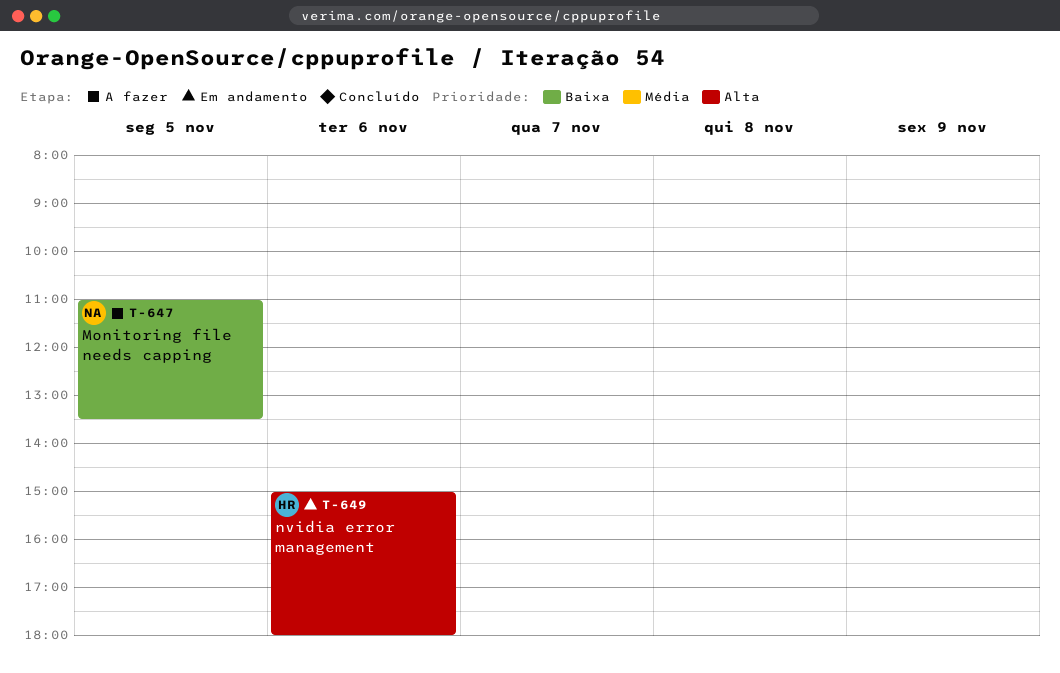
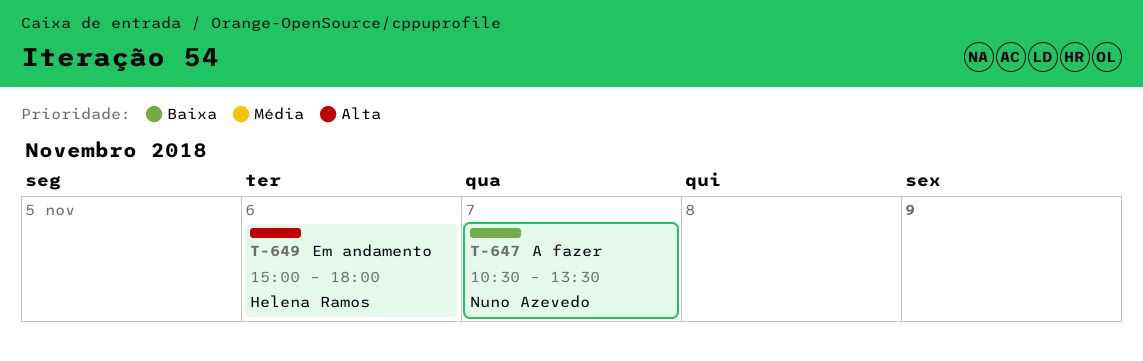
T-647, day: Nov 5 -> Nov 7
T-647, begins: 11:00 -> 10:30

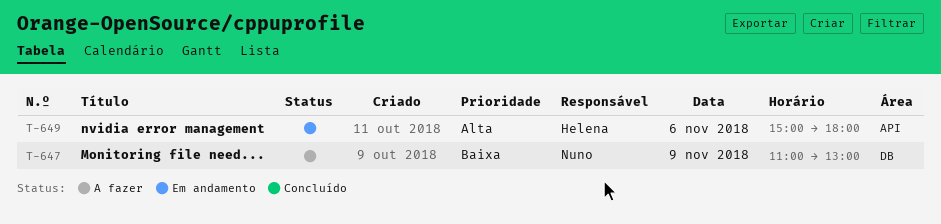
T-647, day: Nov 7 -> Nov 9
T-647, begins: 10:30 -> 11:00
T-647, ends: 13:30 -> 13:00

